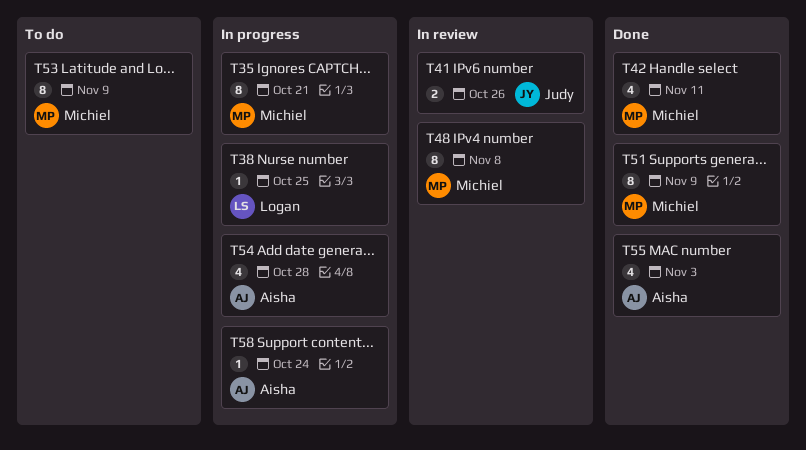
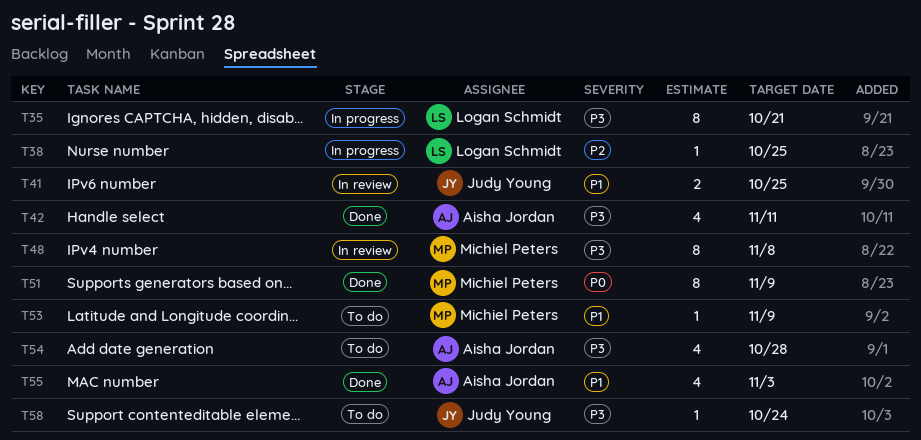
T35, owner: Michiel Peters -> Logan Schmidt
T41, due: Oct 26 -> Oct 25
T42, owner: Michiel Peters -> Aisha Jordan
T53, estimate: 8 -> 1
T54, status: In progress -> To do
T58, status: In progress -> To do
T58, owner: Aisha Jordan -> Judy Young

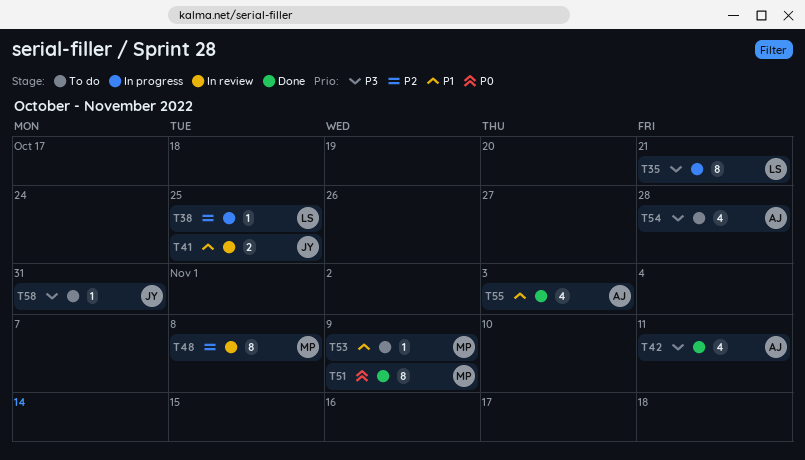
T48, priority: P3 -> P2
T58, due: Oct 24 -> Oct 31

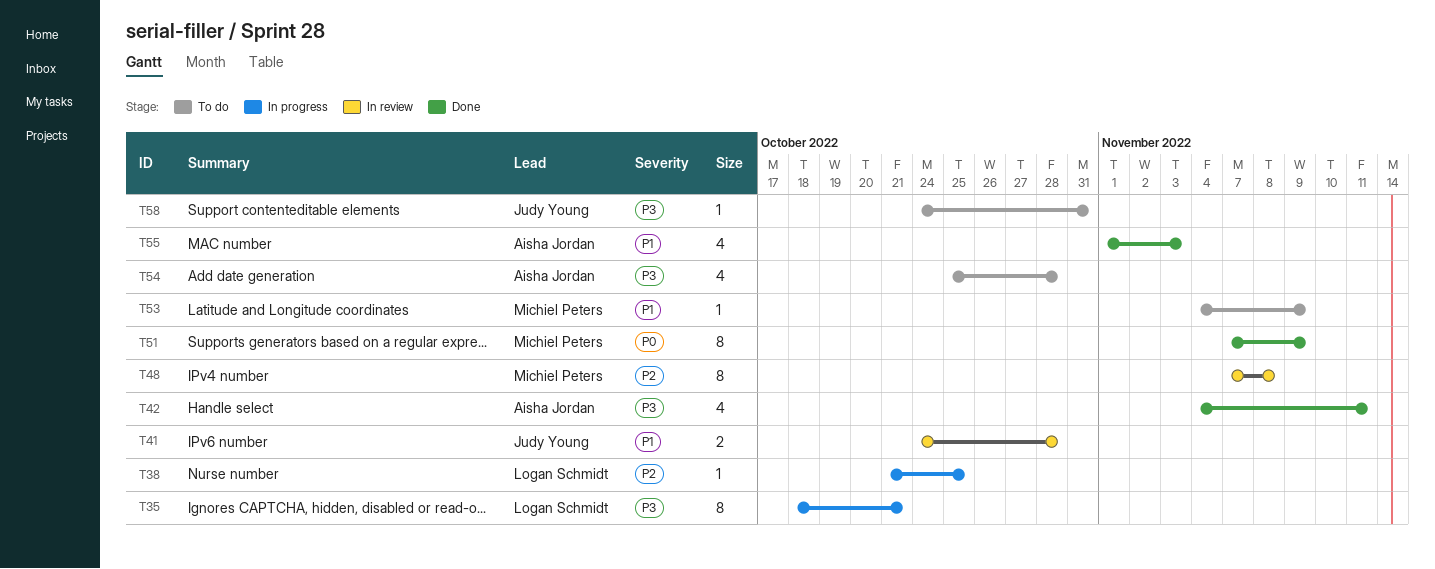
T41, due: Oct 25 -> Oct 28

